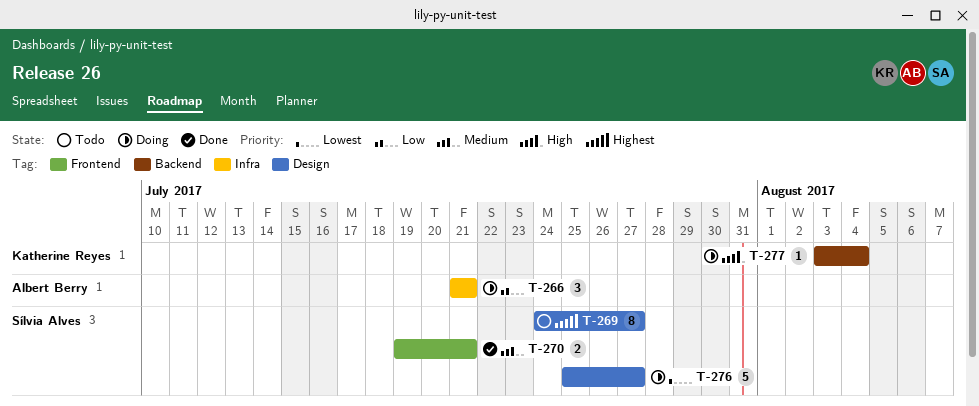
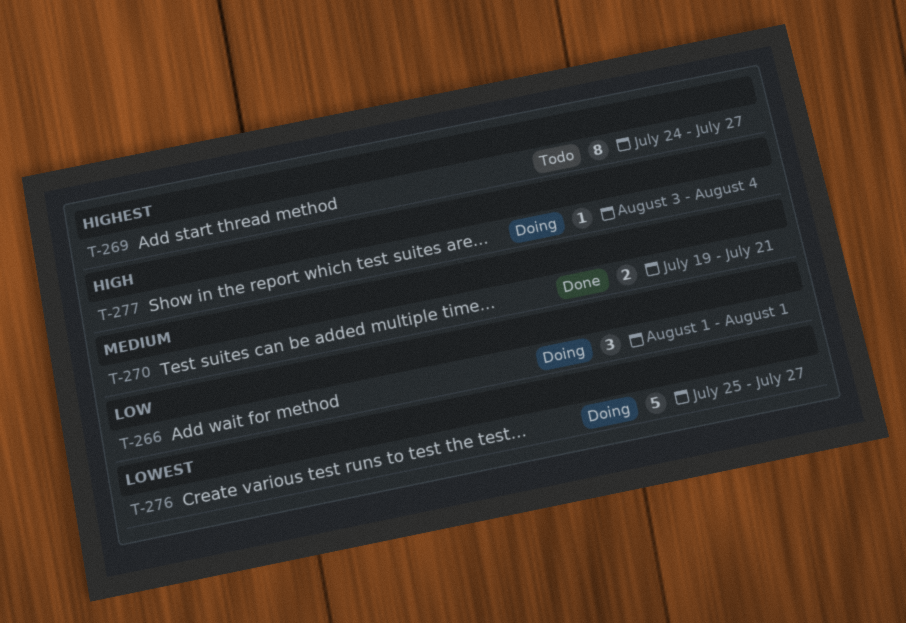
T-266, start: Jul 21 -> Aug 1
T-266, due: Jul 21 -> Aug 1

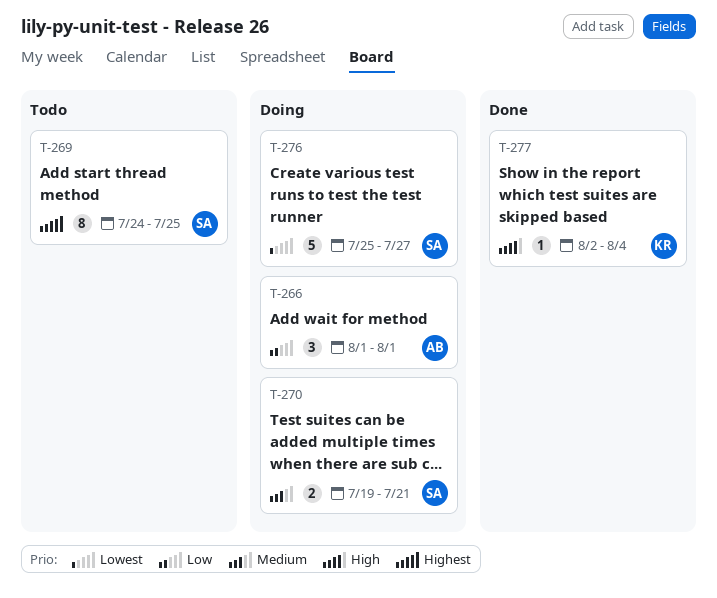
T-269, due: Jul 27 -> Jul 25
T-270, status: Done -> Doing
T-277, status: Doing -> Done
T-277, start: Aug 3 -> Aug 2

